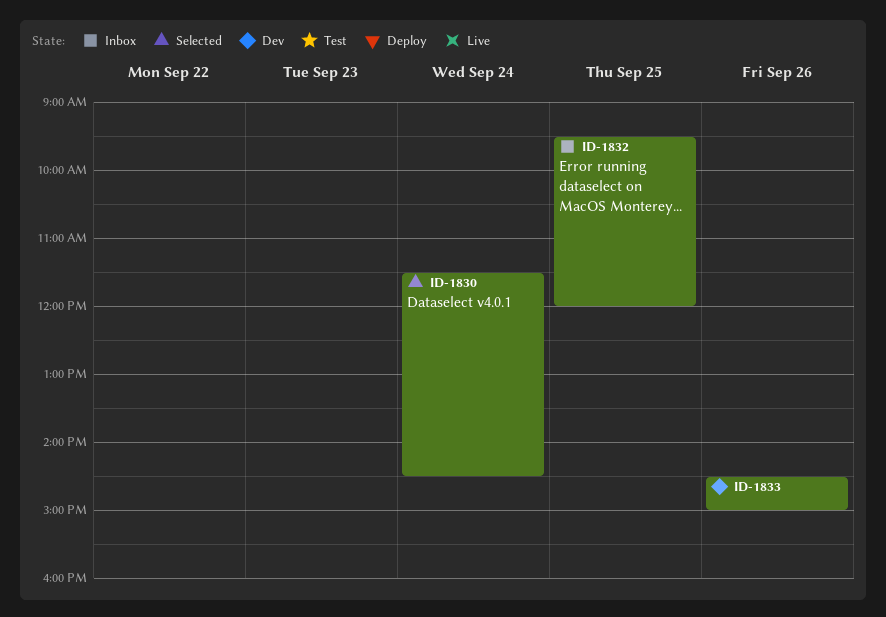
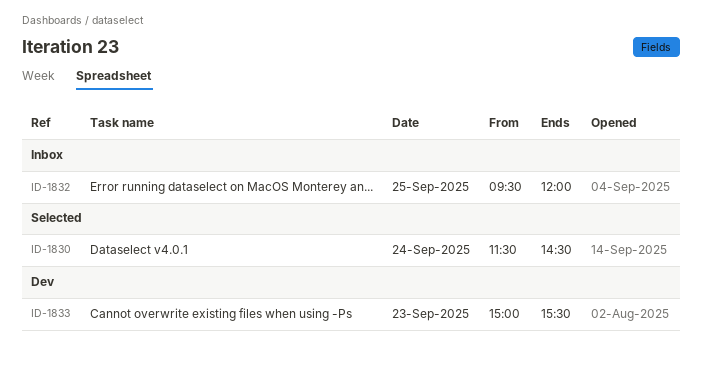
ID-1833, day: Sep 26 -> Sep 23
ID-1833, begins: 14:30 -> 15:00
ID-1833, ends: 15:00 -> 15:30

